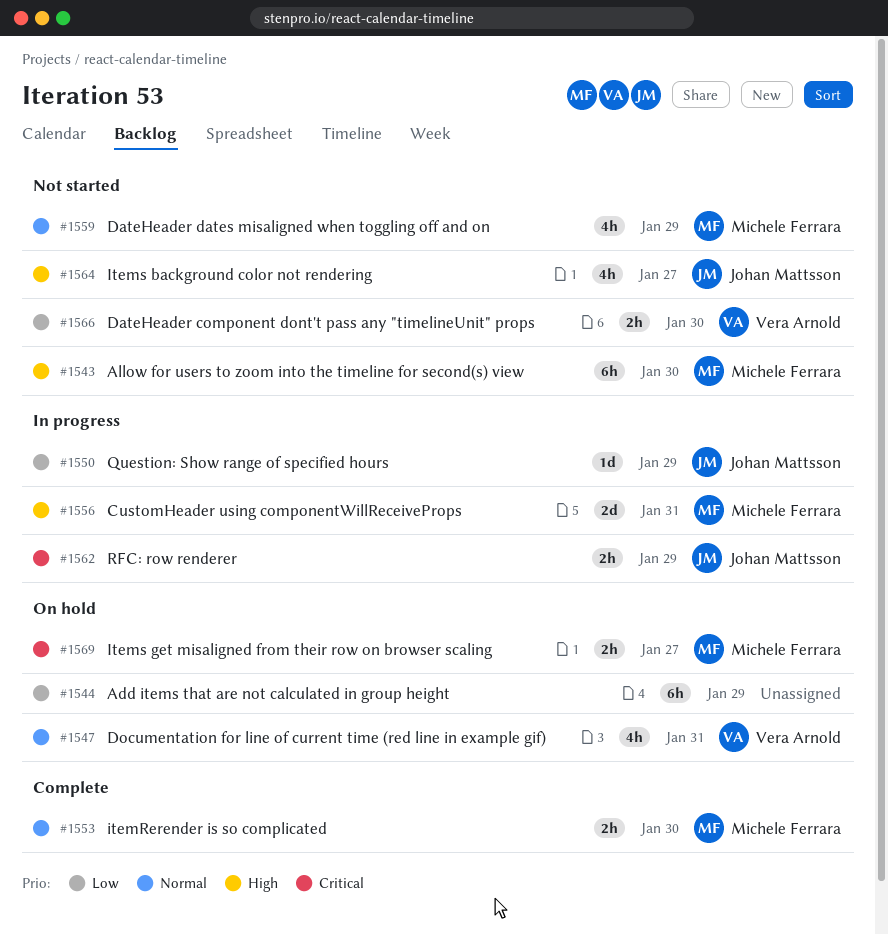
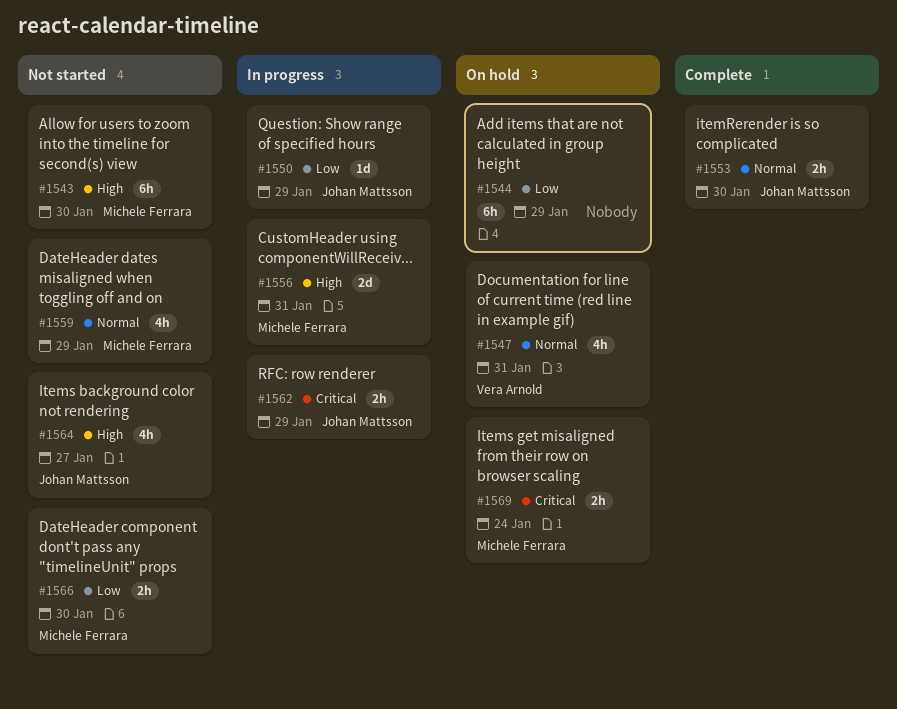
#1553, owner: Michele Ferrara -> Johan Mattsson
#1566, owner: Vera Arnold -> Michele Ferrara
#1569, due: Jan 27 -> Jan 24

